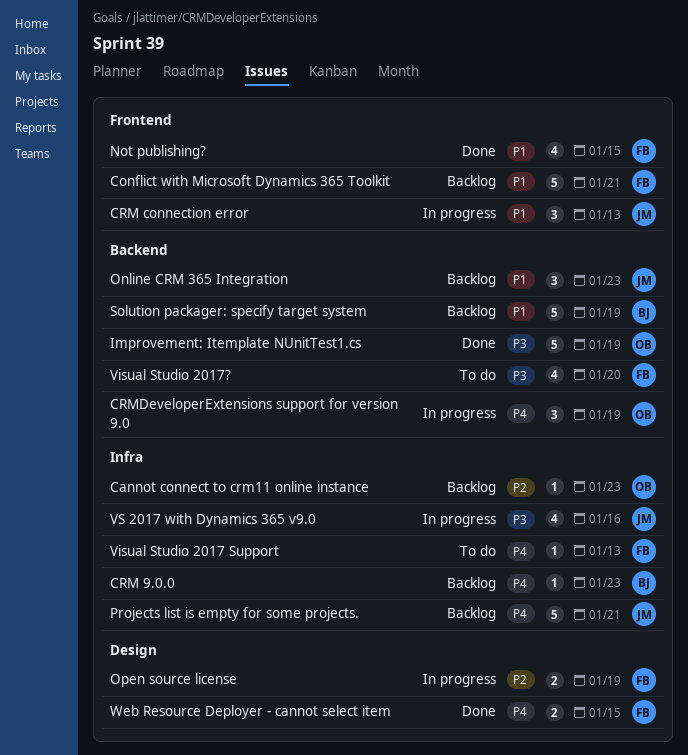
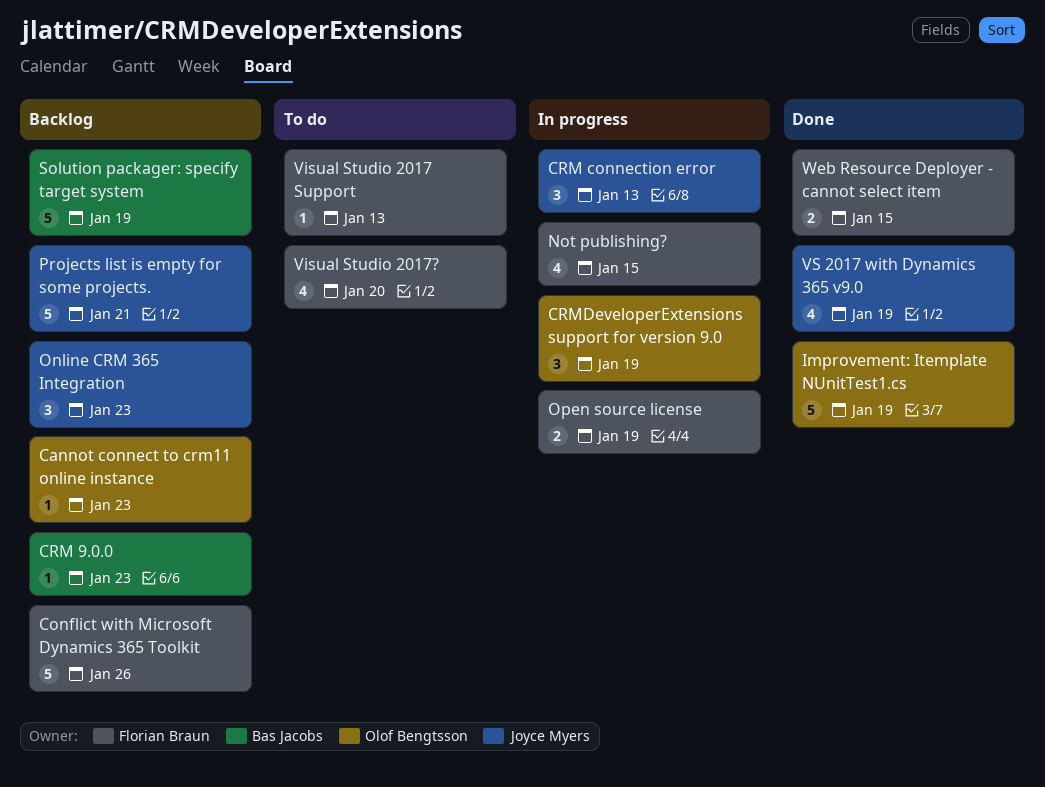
Conflict with Microsoft Dynamics 365 Toolkit, due: Jan 21 -> Jan 26
Not publishing?, status: Done -> In progress
VS 2017 with Dynamics 365 v9.0, status: In progress -> Done
VS 2017 with Dynamics 365 v9.0, due: Jan 16 -> Jan 19

